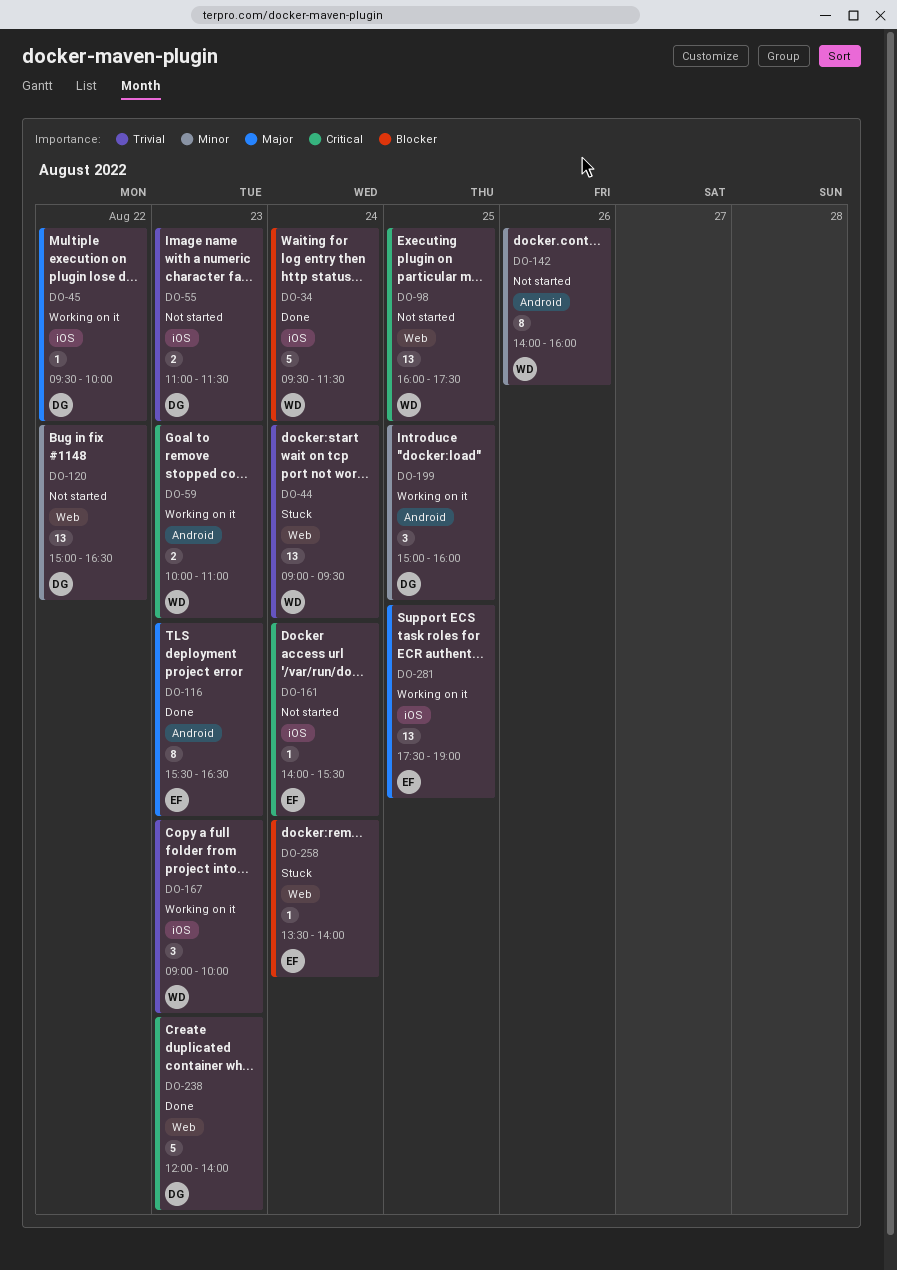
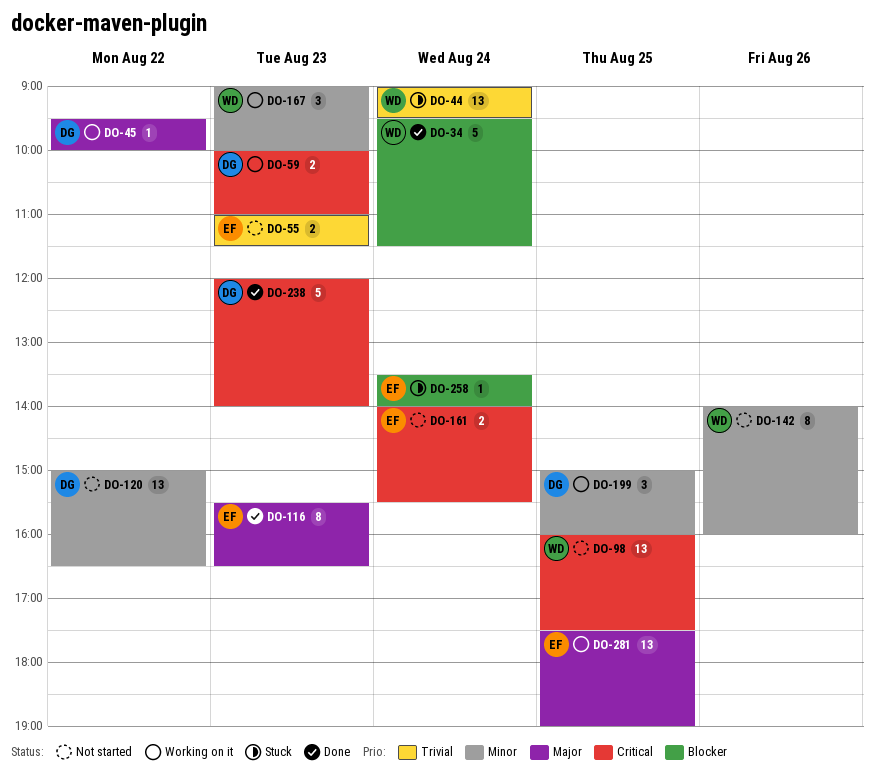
DO-55, owner: DG -> EF
DO-59, owner: WD -> DG
DO-161, estimate: 1 -> 2
DO-167, priority: Trivial -> Minor

